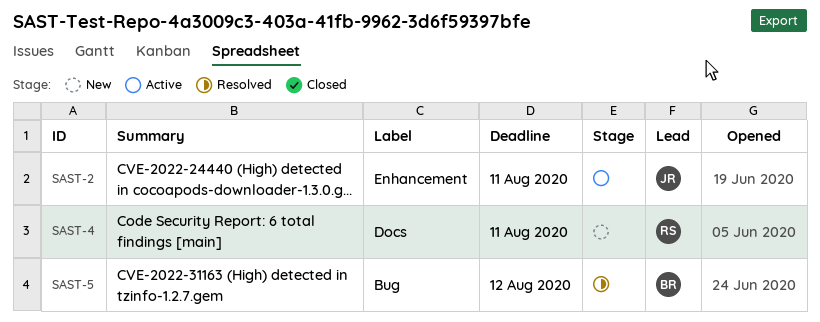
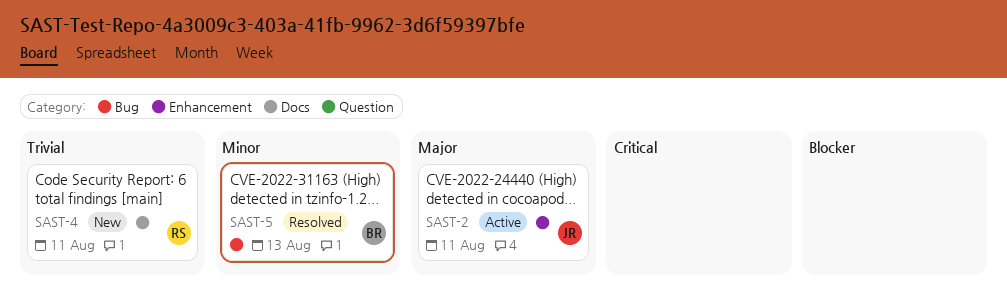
SAST-5, due: Aug 12 -> Aug 13

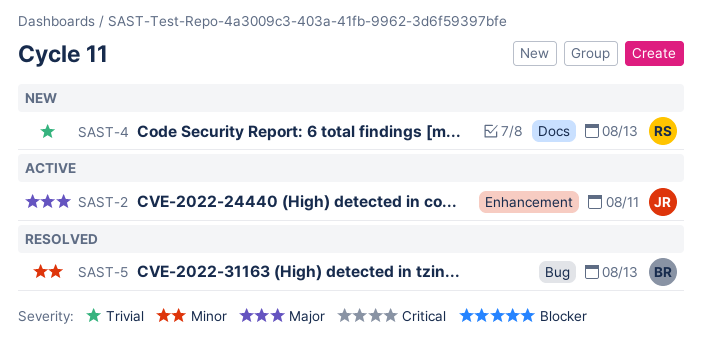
SAST-4, due: Aug 11 -> Aug 13

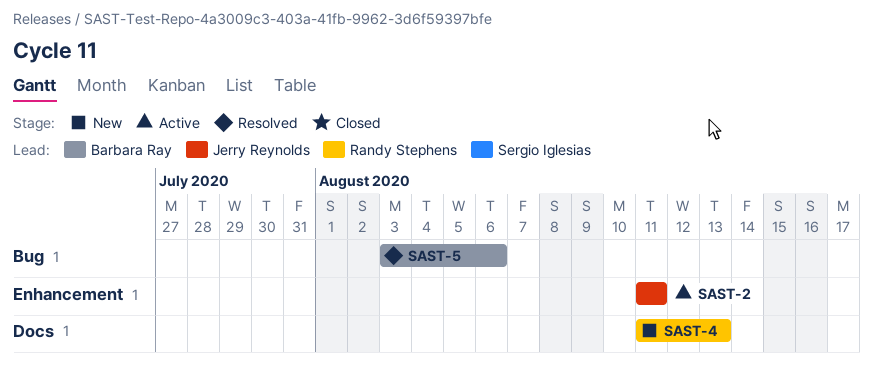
SAST-5, due: Aug 13 -> Aug 6

